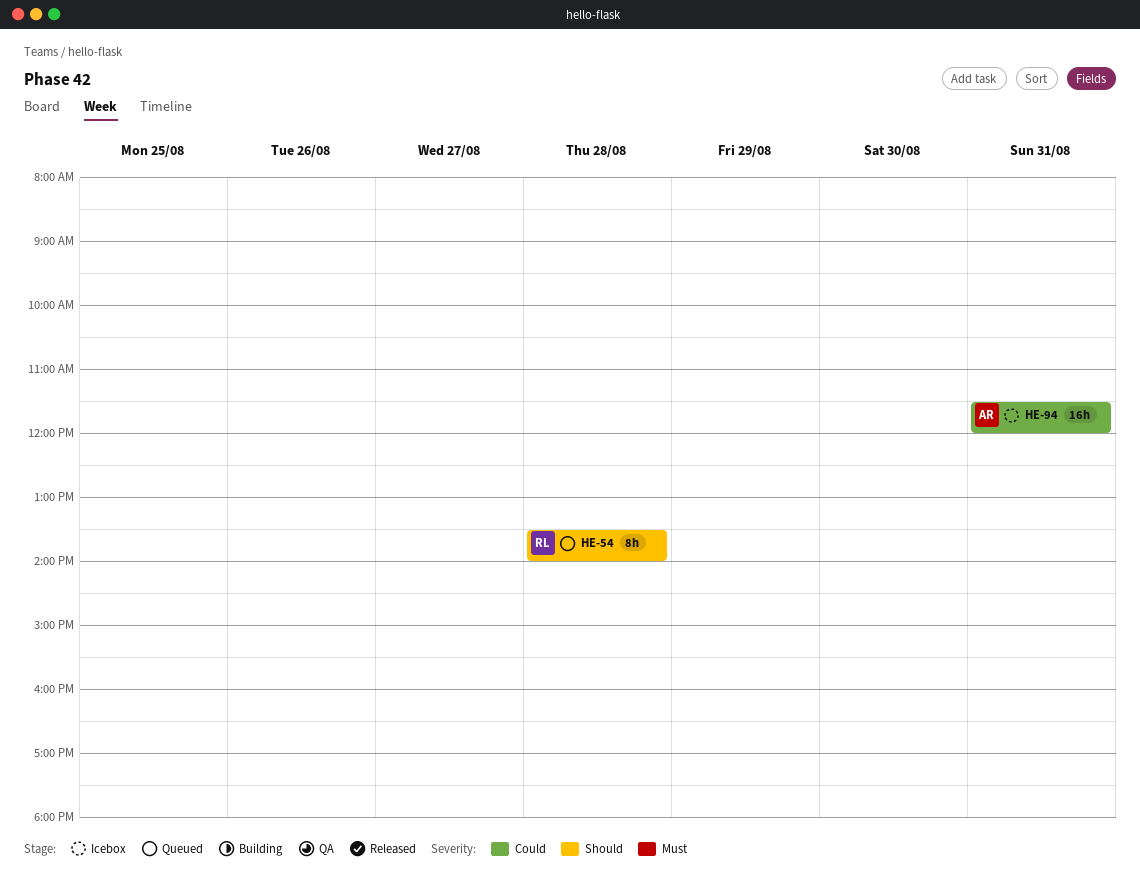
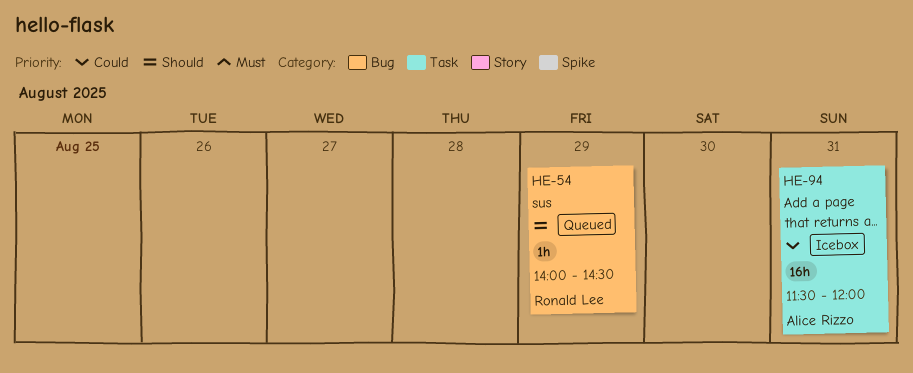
HE-54, estimate: 8h -> 1h
HE-54, day: Aug 28 -> Aug 29
HE-54, begins: 13:30 -> 14:00
HE-54, ends: 14:00 -> 14:30

